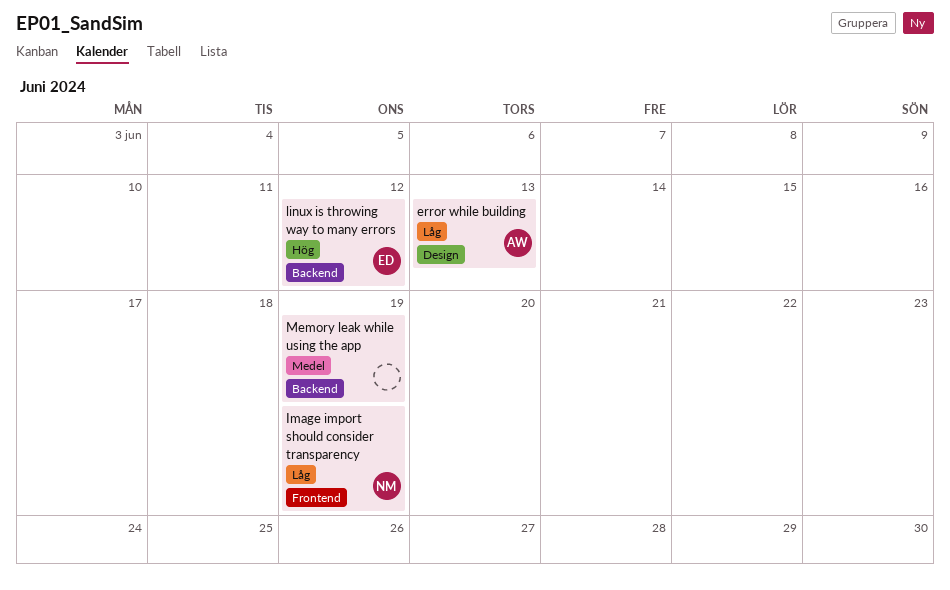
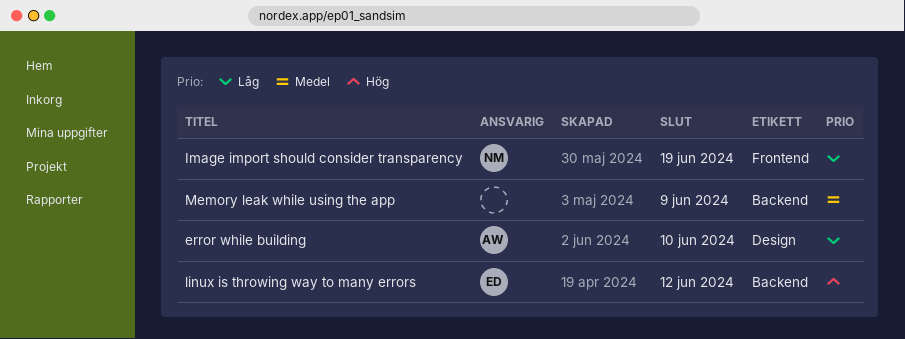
error while building, due: Jun 13 -> Jun 10
Memory leak while using the app, due: Jun 19 -> Jun 9

